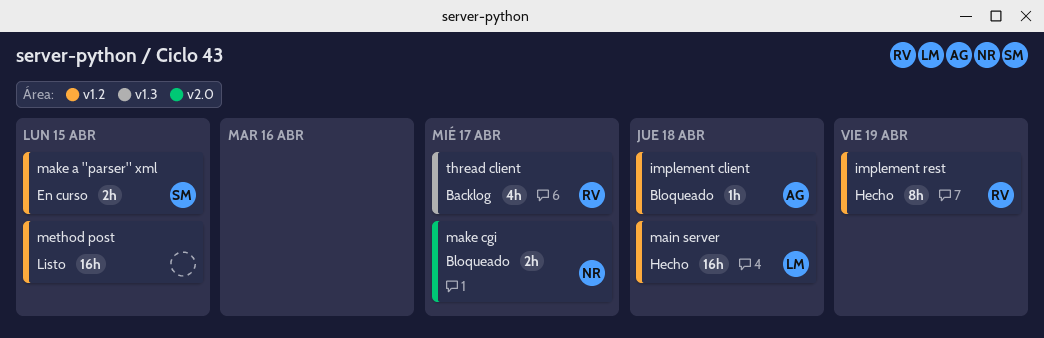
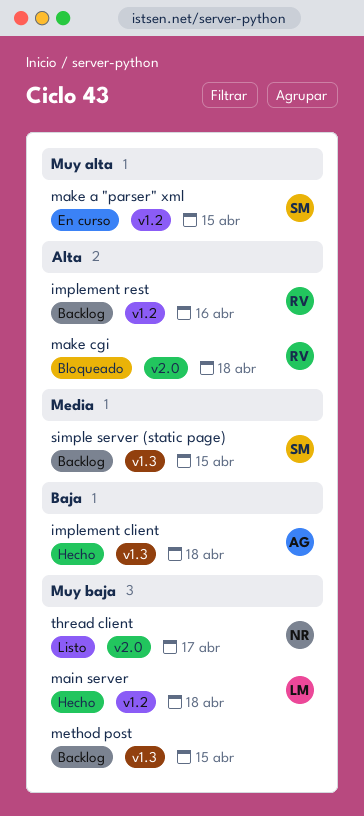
implement client, status: Bloqueado -> Hecho
implement client, label: v1.2 -> v1.3
implement rest, status: Hecho -> Backlog
implement rest, due: Apr 19 -> Apr 16
make cgi, owner: NR -> RV
make cgi, due: Apr 17 -> Apr 18
method post, status: Listo -> Backlog
method post, label: v1.2 -> v1.3
simple server (static page): none -> present
thread client, status: Backlog -> Listo
thread client, owner: RV -> NR
thread client, label: v1.3 -> v2.0

